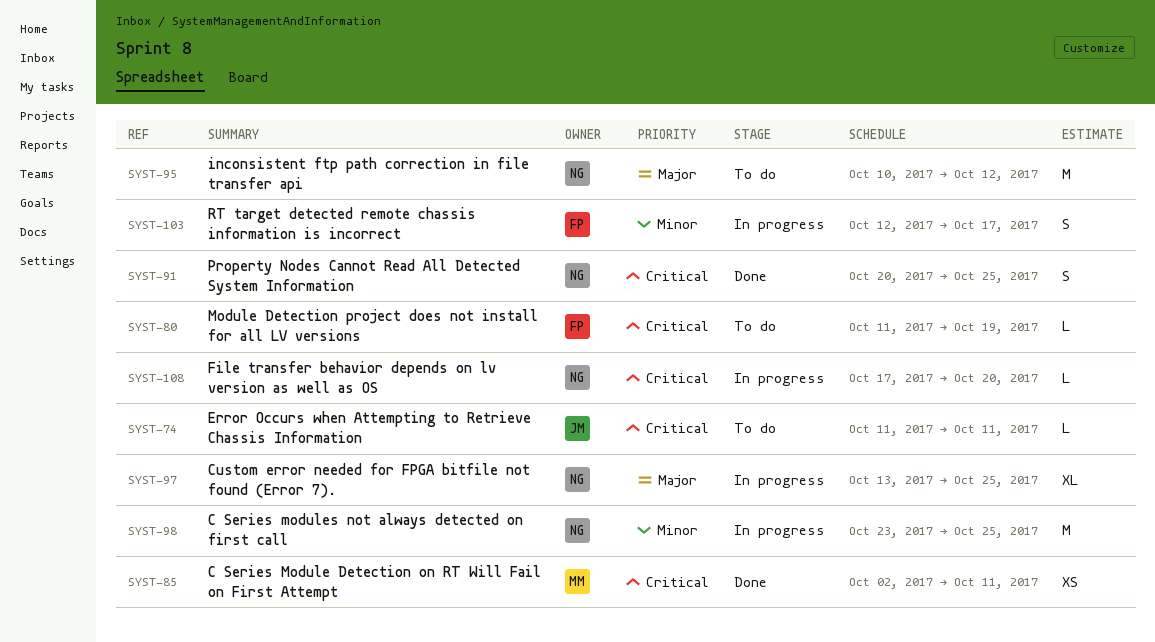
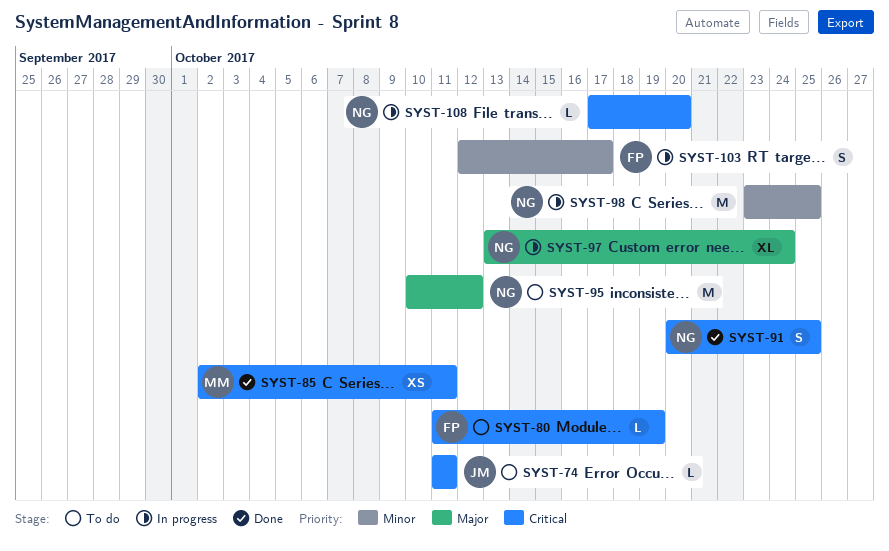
SYST-97, due: Oct 25 -> Oct 24

